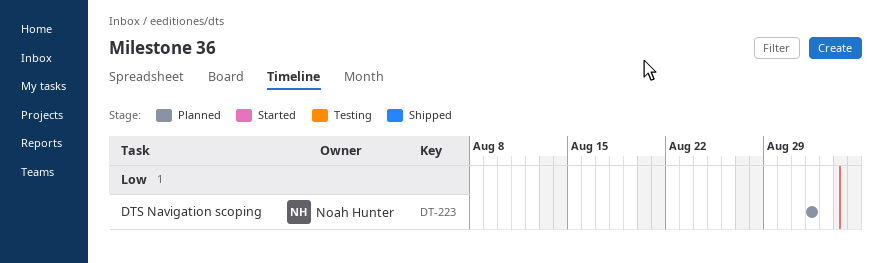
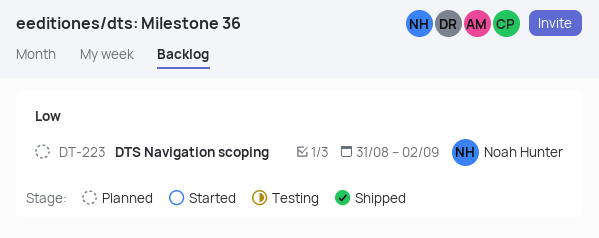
DT-223, start: Sep 1 -> Aug 31
DT-223, due: Sep 1 -> Sep 2

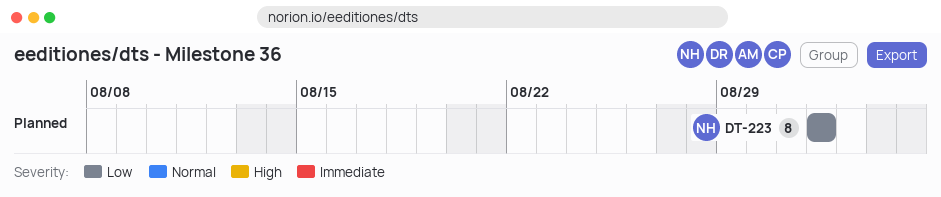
DT-223, start: Aug 31 -> Sep 1
DT-223, due: Sep 2 -> Sep 1

